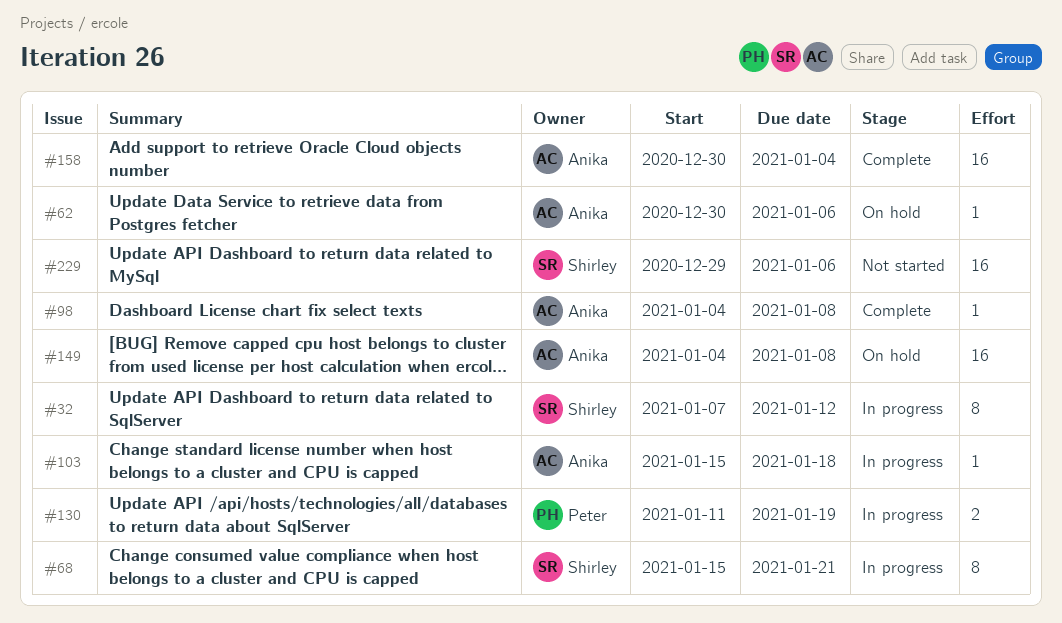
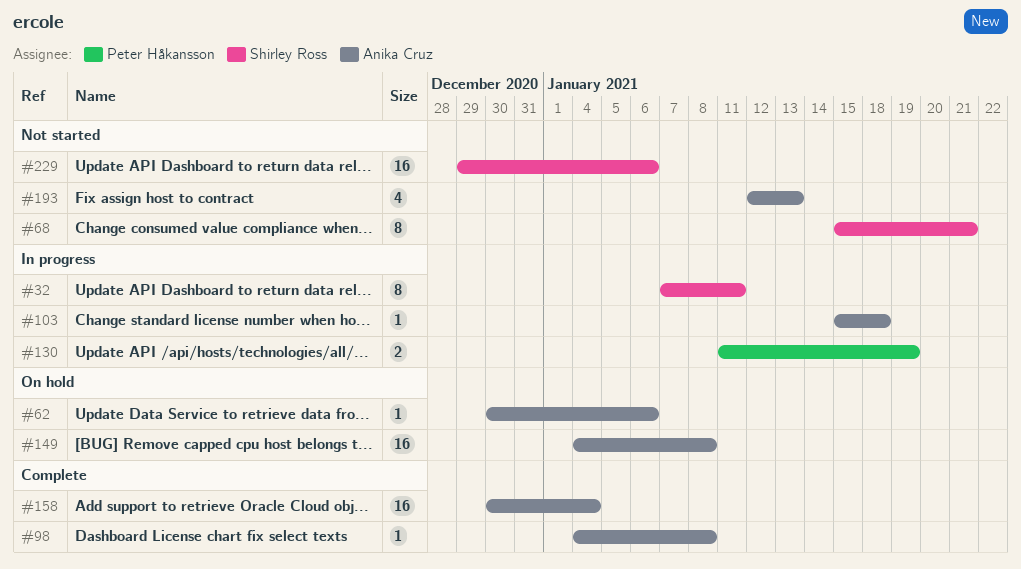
#32, due: Jan 12 -> Jan 11
#68, status: In progress -> Not started
#193: none -> present

